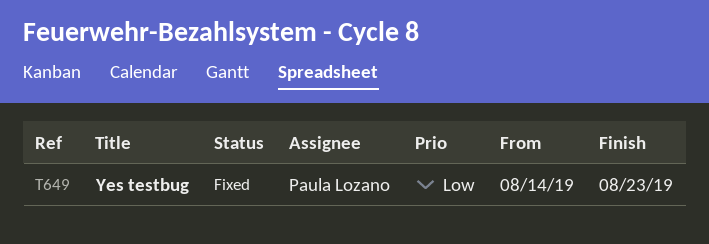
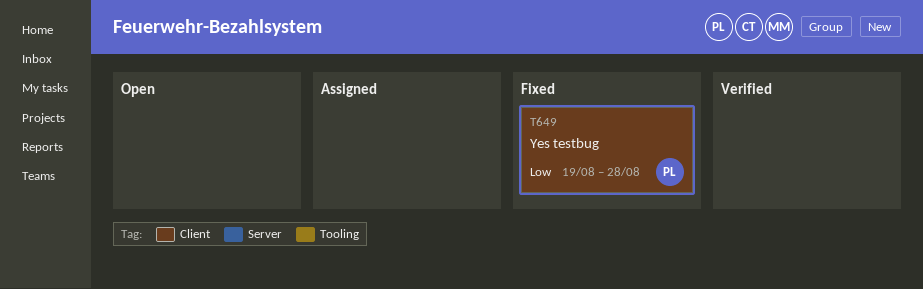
T649, start: Aug 14 -> Aug 19
T649, due: Aug 23 -> Aug 28

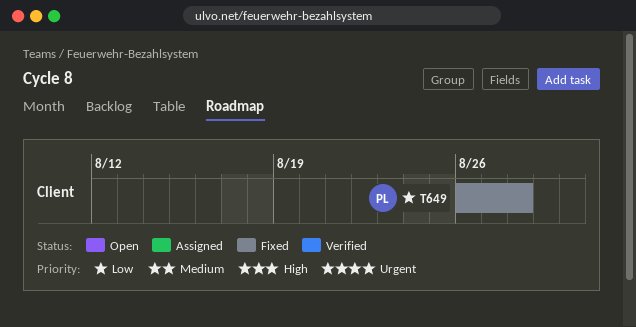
T649, start: Aug 19 -> Aug 26

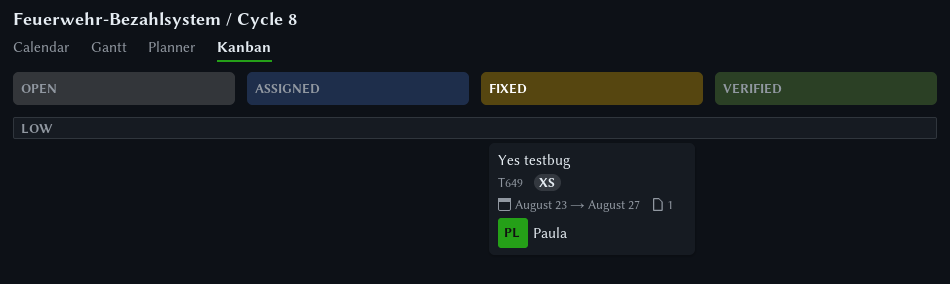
T649, start: Aug 26 -> Aug 23
T649, due: Aug 28 -> Aug 27

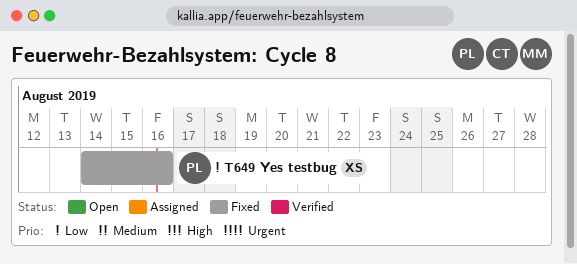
T649, start: Aug 23 -> Aug 14
T649, due: Aug 27 -> Aug 16

